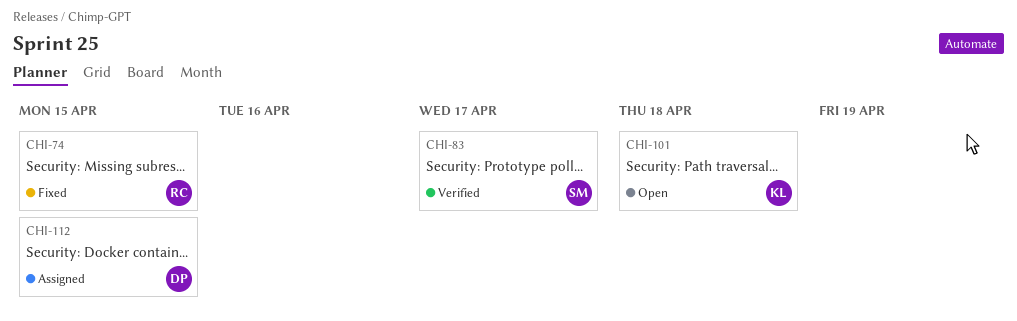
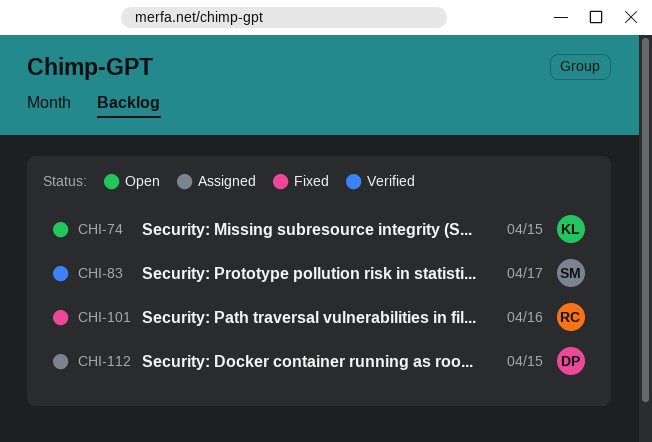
CHI-74, status: Fixed -> Open
CHI-74, owner: RC -> KL
CHI-101, status: Open -> Fixed
CHI-101, owner: KL -> RC
CHI-101, due: Apr 18 -> Apr 16

